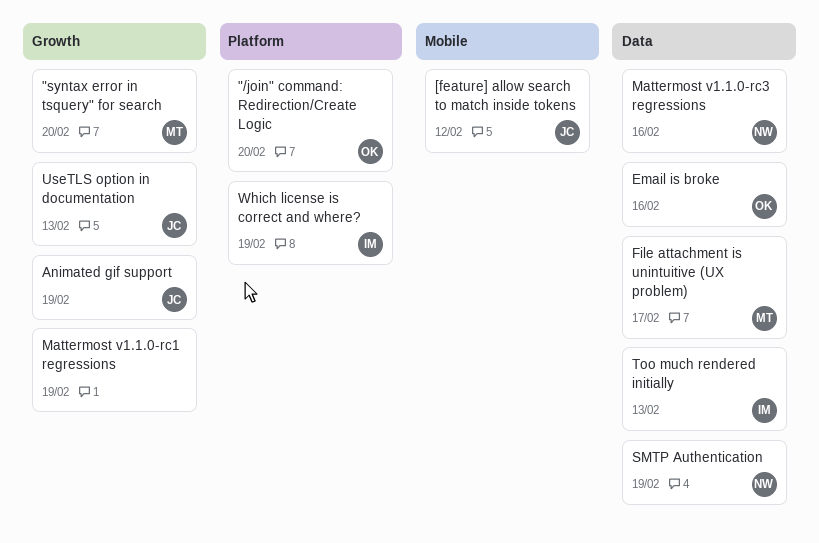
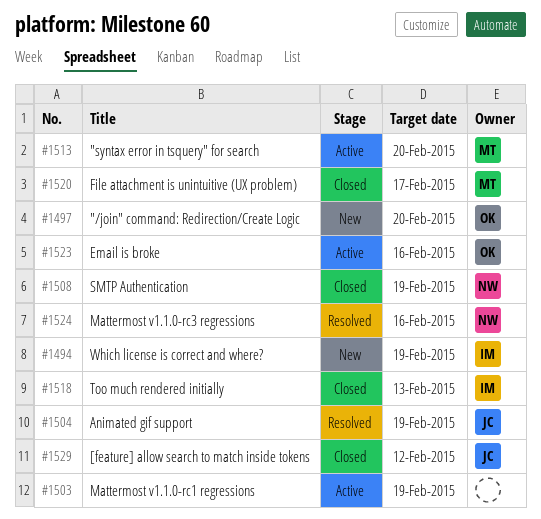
UseTLS option in documentation: present -> none

